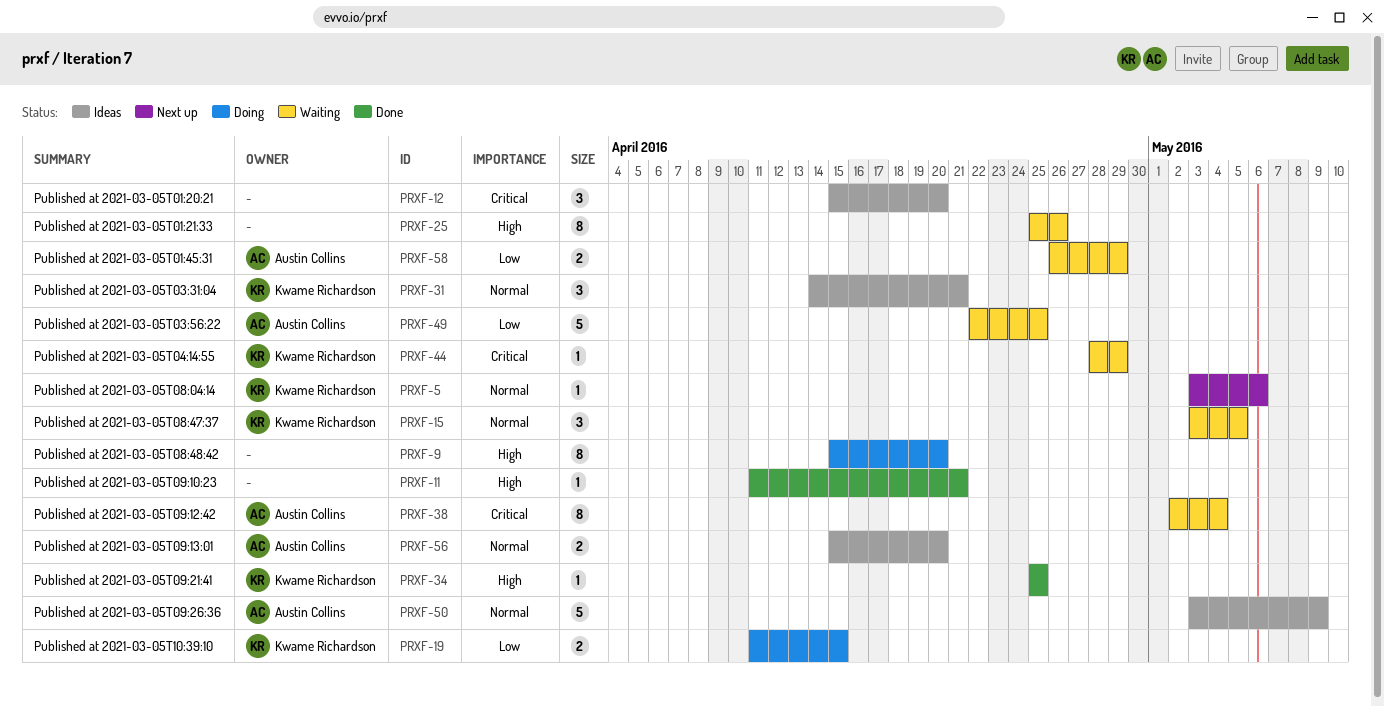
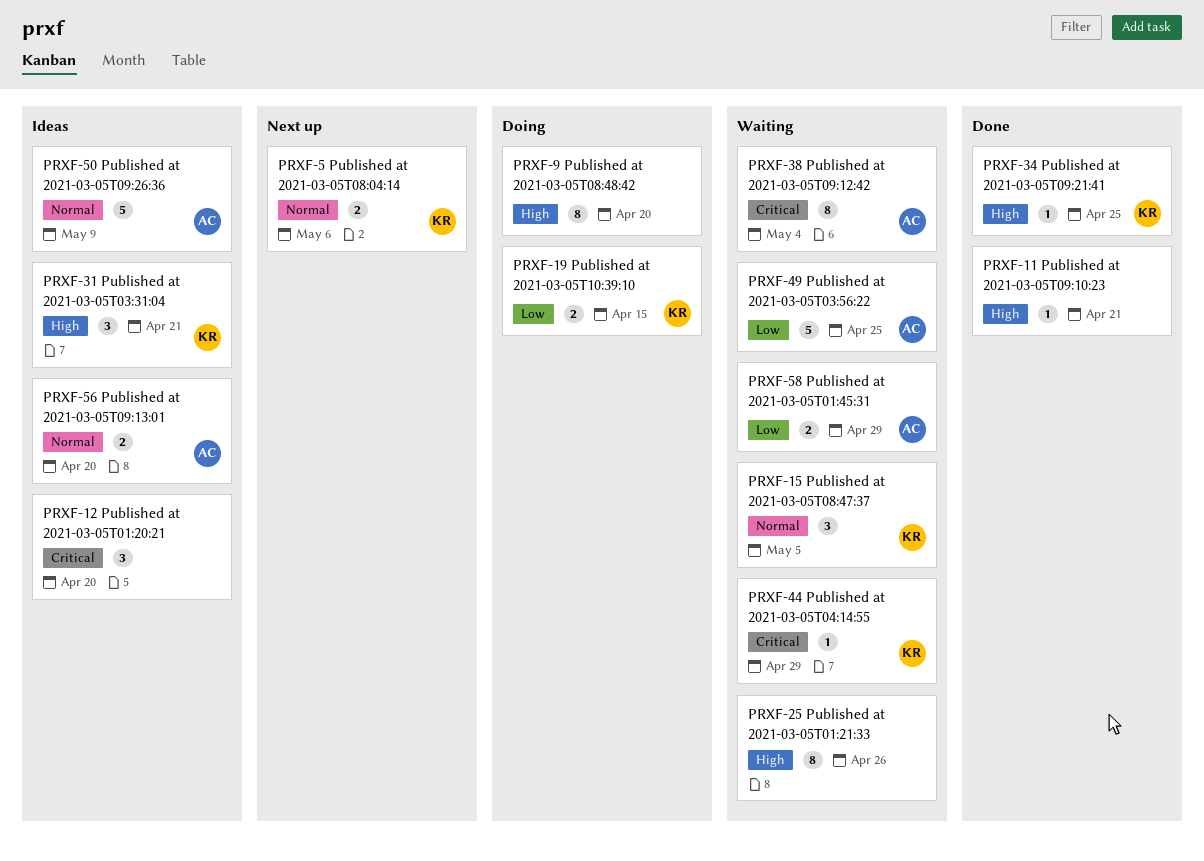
PRXF-5, estimate: 1 -> 2
PRXF-31, priority: Normal -> High

